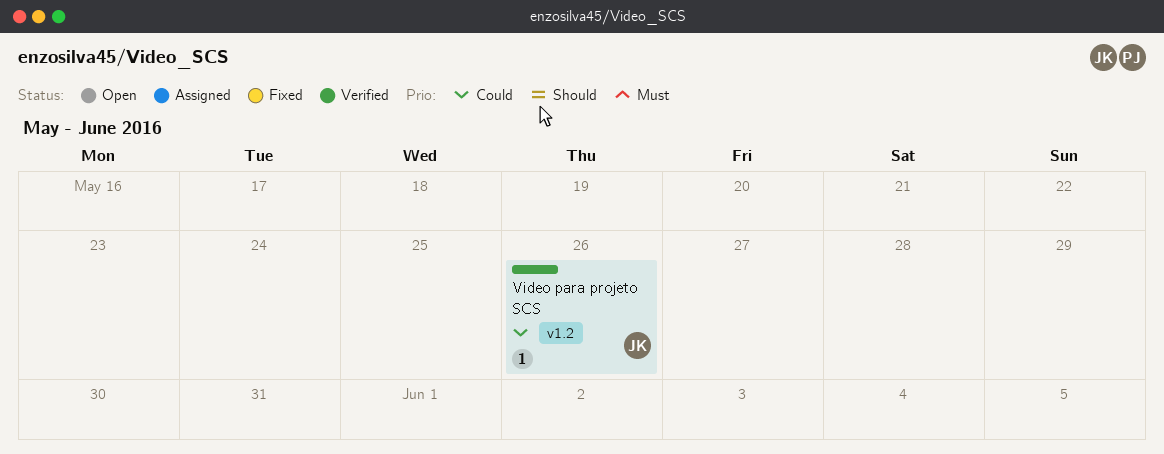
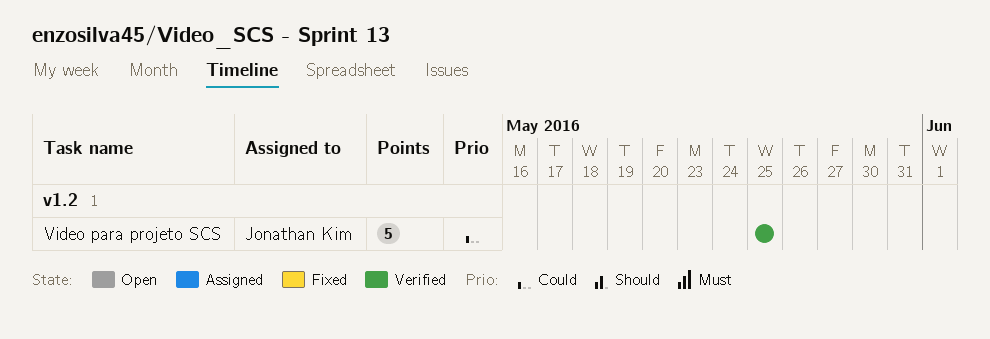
Video para projeto SCS, estimate: 1 -> 5
Video para projeto SCS, due: May 26 -> May 25

